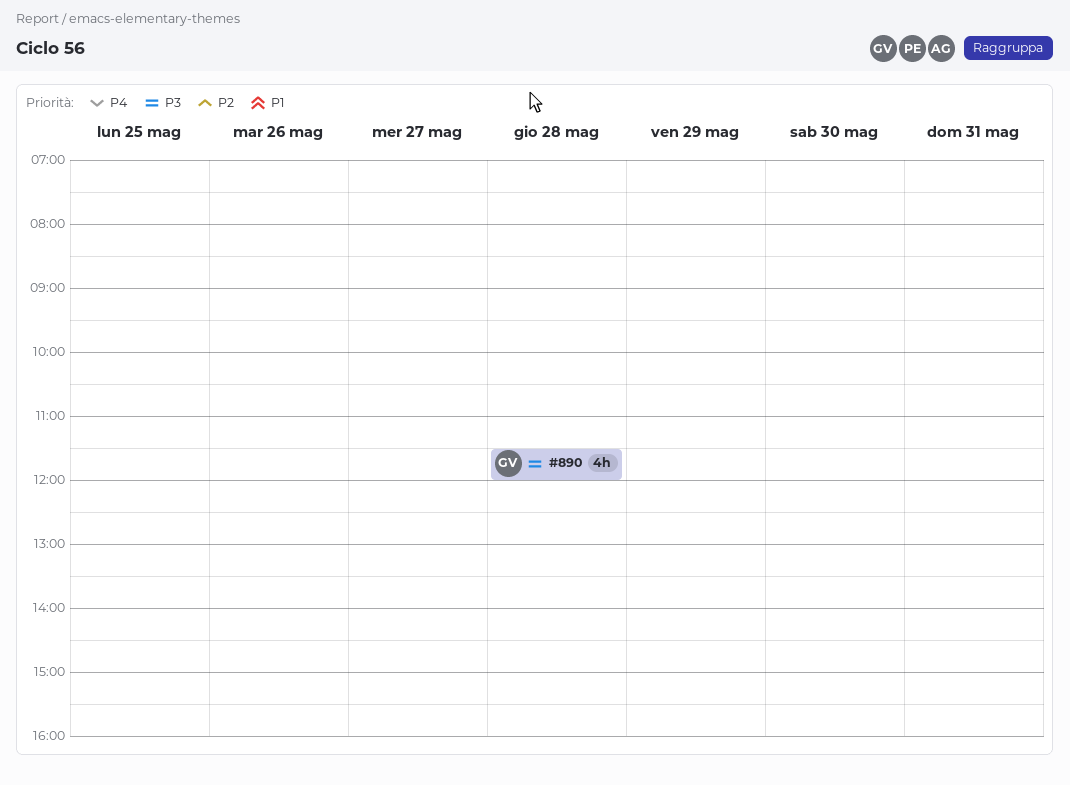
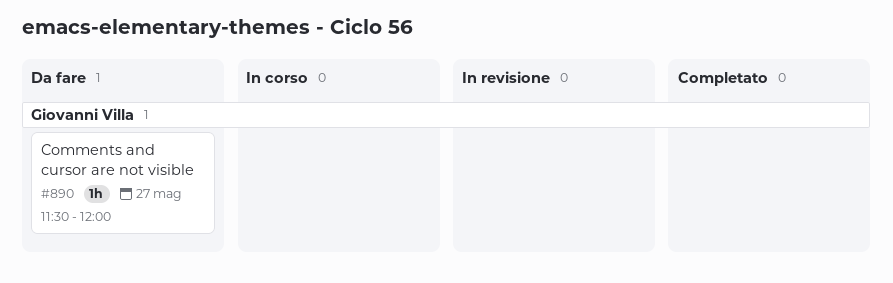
#890, estimate: 4h -> 1h
#890, day: May 28 -> May 27

